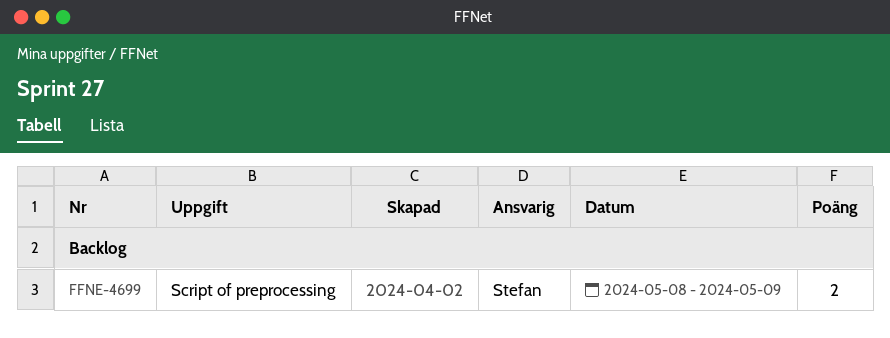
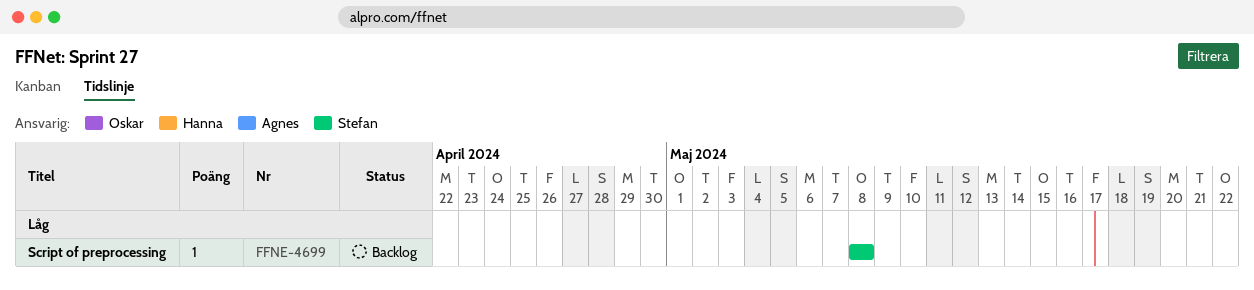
FFNE-4699, estimate: 2 -> 1
FFNE-4699, due: May 9 -> May 8

